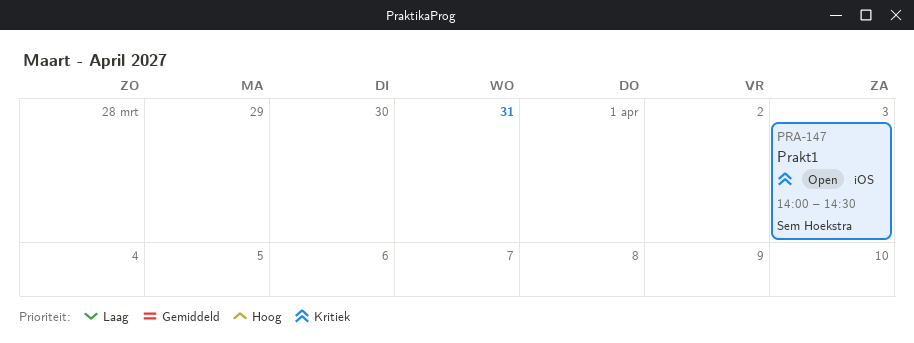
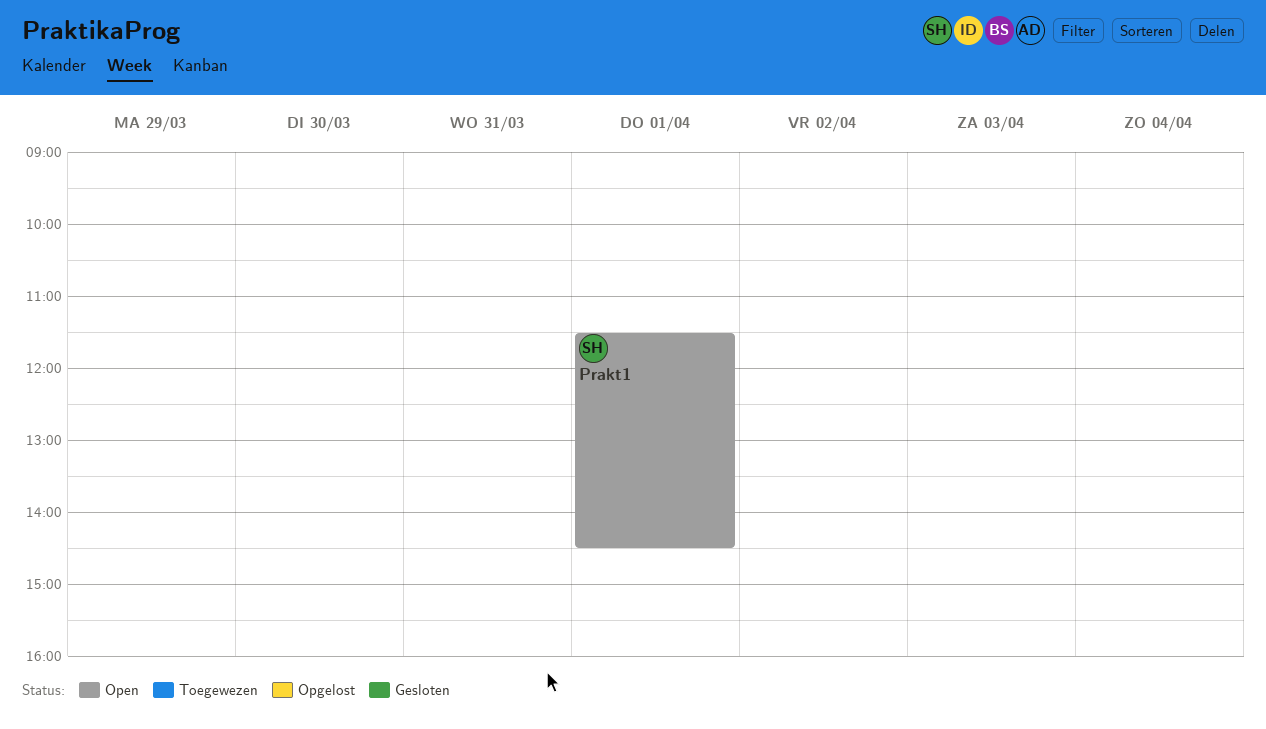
Prakt1, day: Apr 3 -> Apr 1
Prakt1, begins: 14:00 -> 11:30

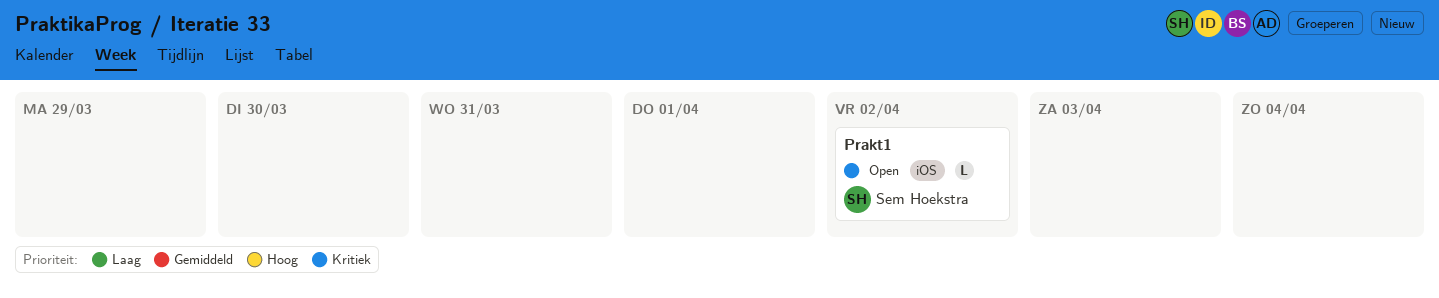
Prakt1, day: Apr 1 -> Apr 2

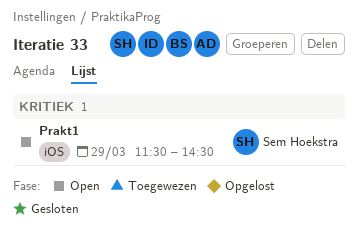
Prakt1, day: Apr 2 -> Mar 29

